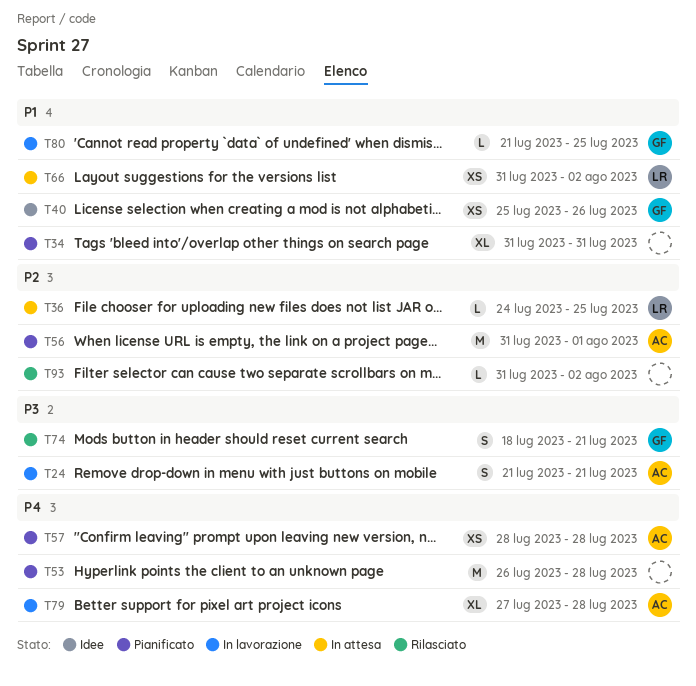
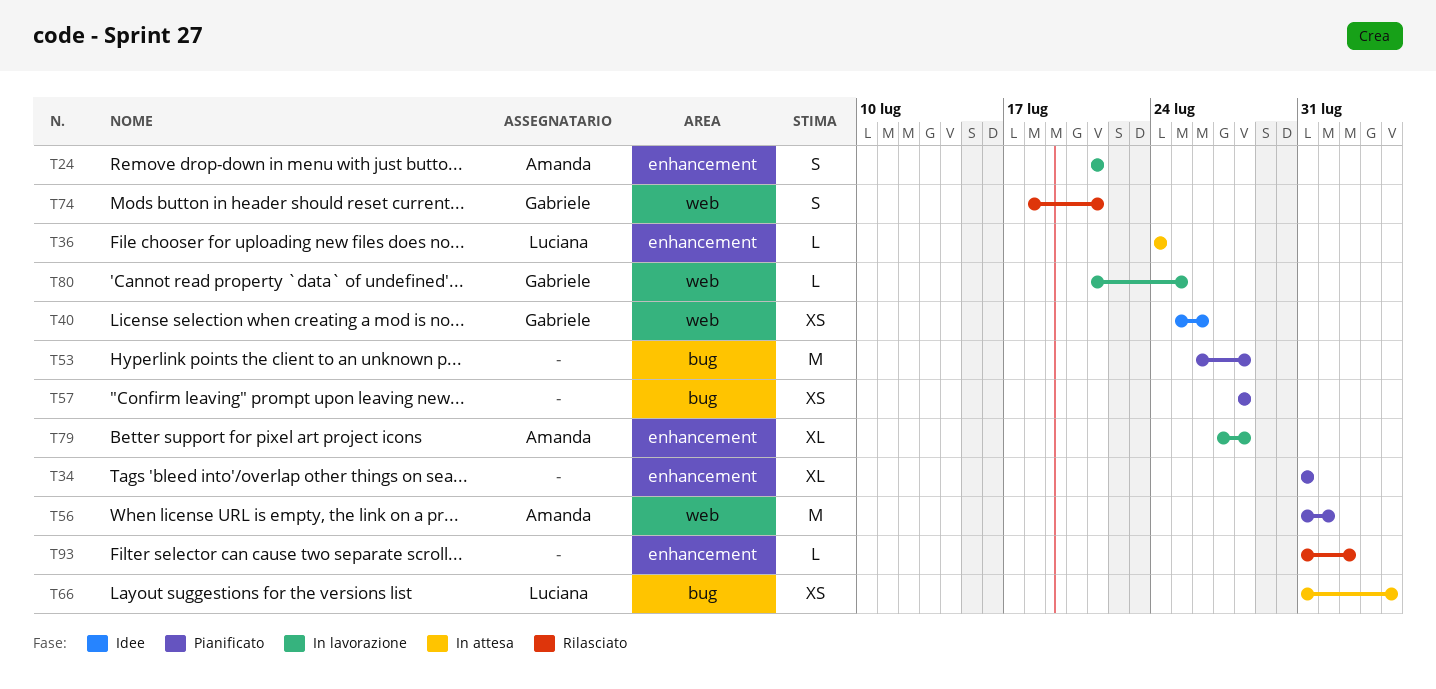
T36, due: Jul 25 -> Jul 24
T57, owner: Amanda -> none
T66, due: Aug 2 -> Aug 4

